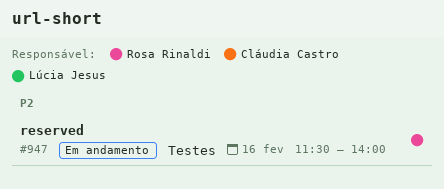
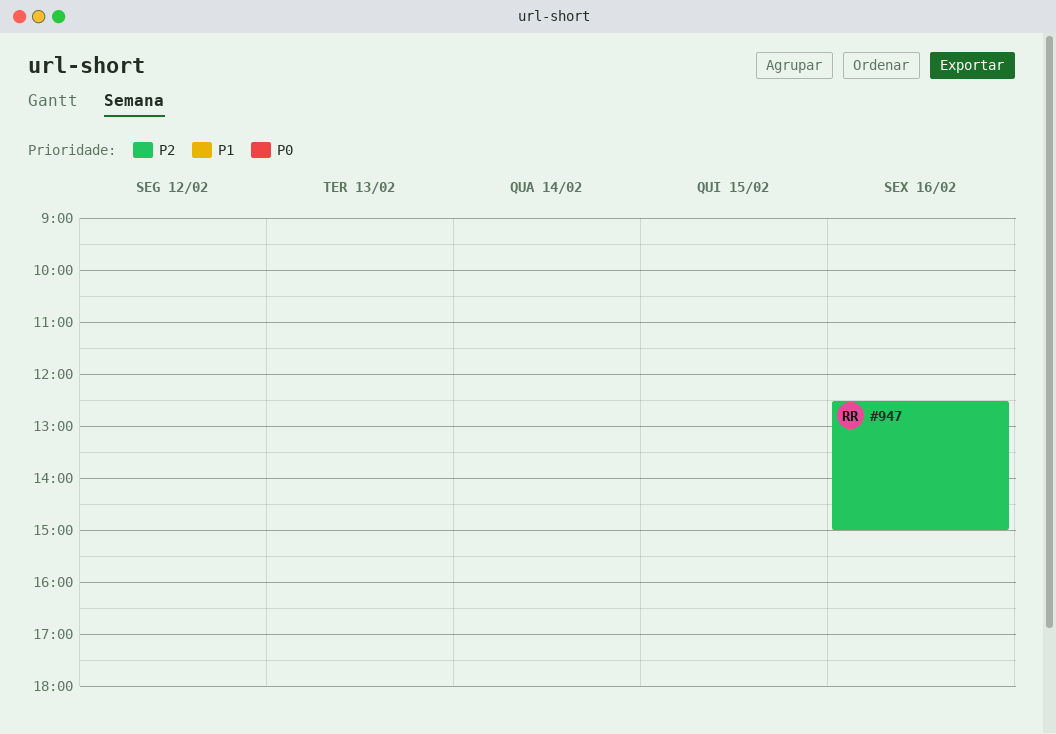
#947, begins: 11:30 -> 12:30
#947, ends: 14:00 -> 15:00

